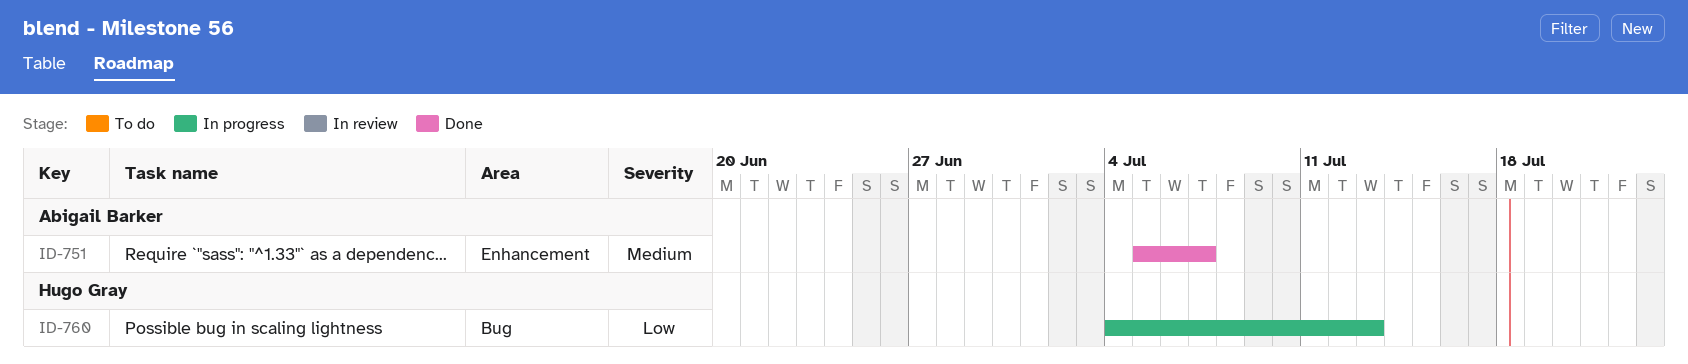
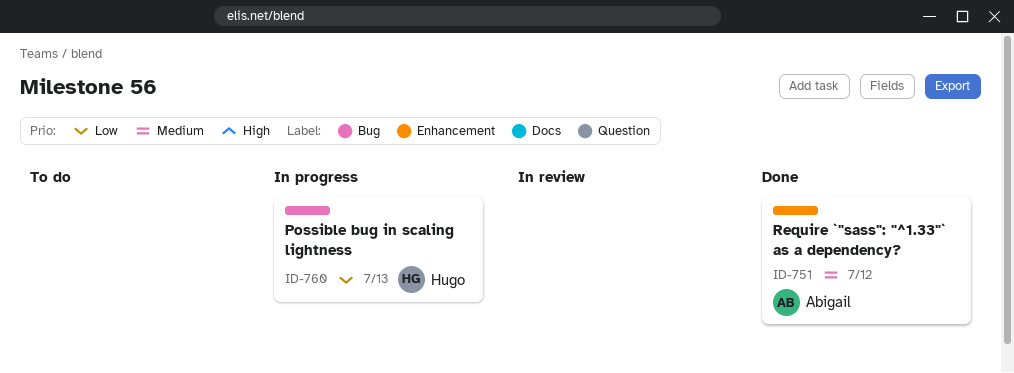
ID-751, due: Jul 7 -> Jul 12

